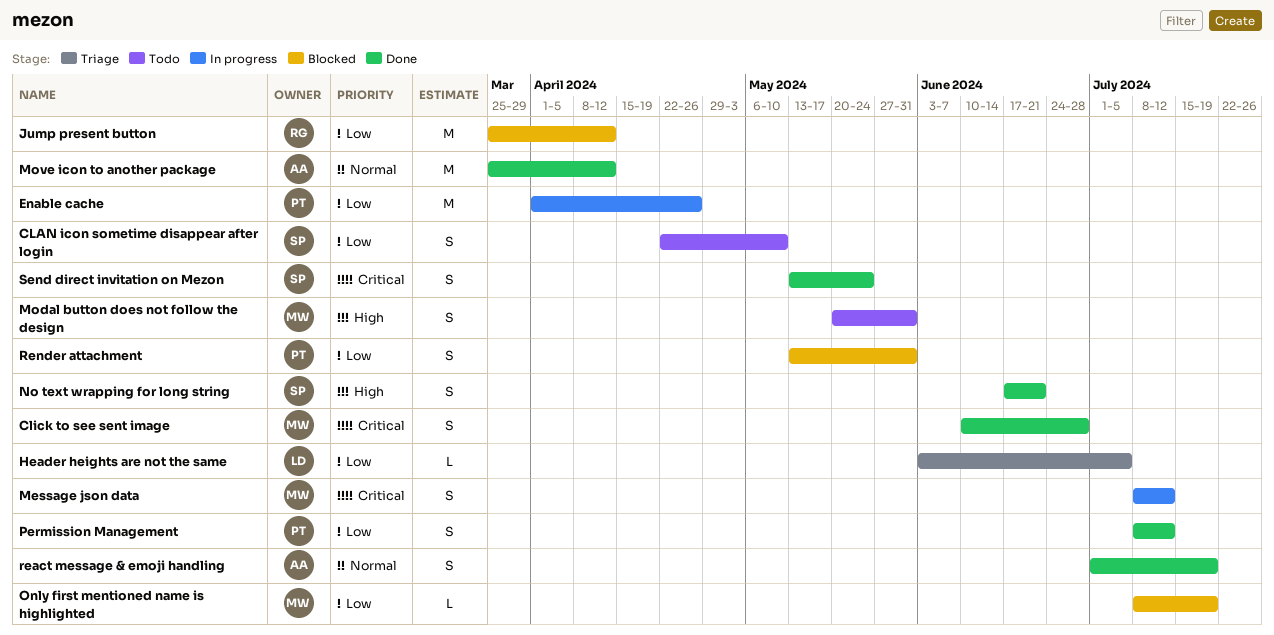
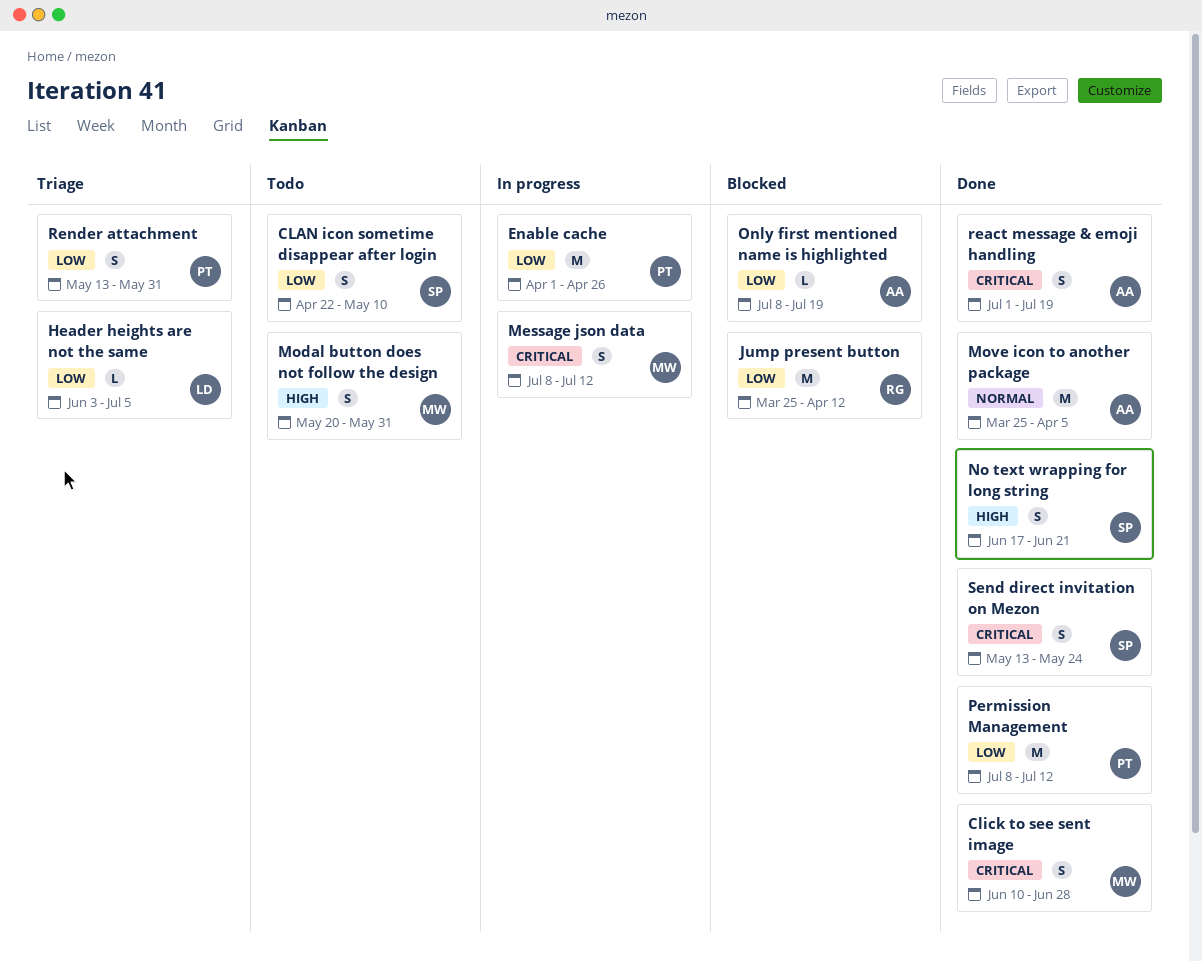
Move icon to another package, due: Apr 12 -> Apr 5
Only first mentioned name is highlighted, owner: MW -> AA
Permission Management, estimate: S -> M
react message & emoji handling, priority: Normal -> Critical
Render attachment, status: Blocked -> Triage

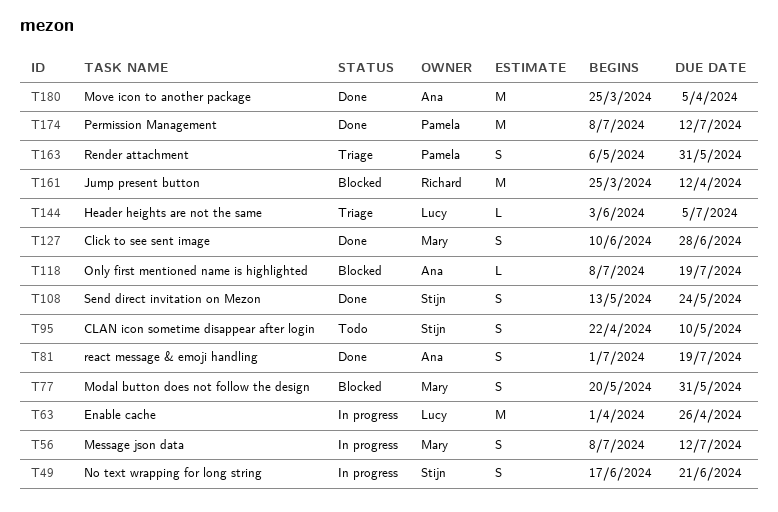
Enable cache, owner: Pamela -> Lucy
Modal button does not follow the design, status: Todo -> Blocked
No text wrapping for long string, status: Done -> In progress
Render attachment, start: May 13 -> May 6

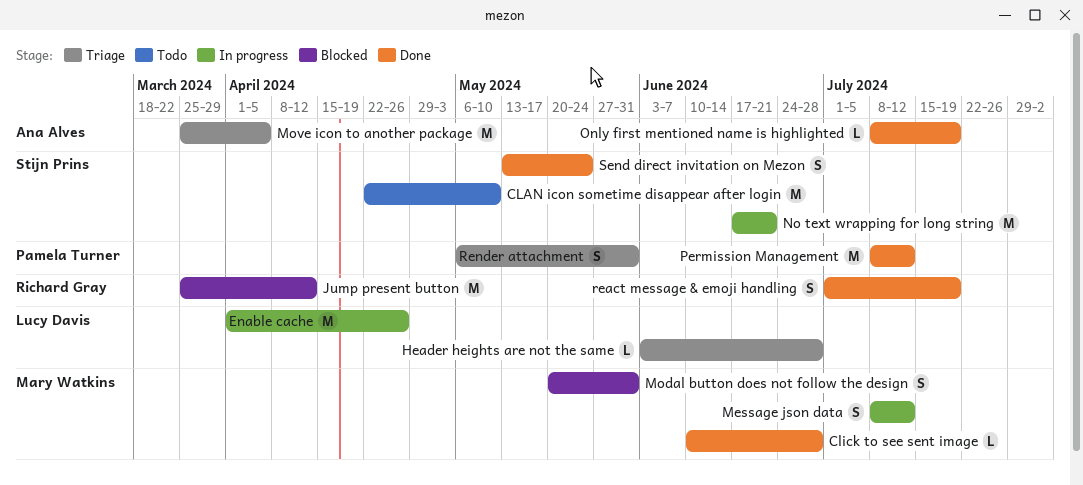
CLAN icon sometime disappear after login, estimate: S -> M
Click to see sent image, estimate: S -> L
Header heights are not the same, due: Jul 5 -> Jun 28
Move icon to another package, status: Done -> Triage
No text wrapping for long string, estimate: S -> M
Only first mentioned name is highlighted, status: Blocked -> Done
react message & emoji handling, owner: Ana Alves -> Richard Gray

